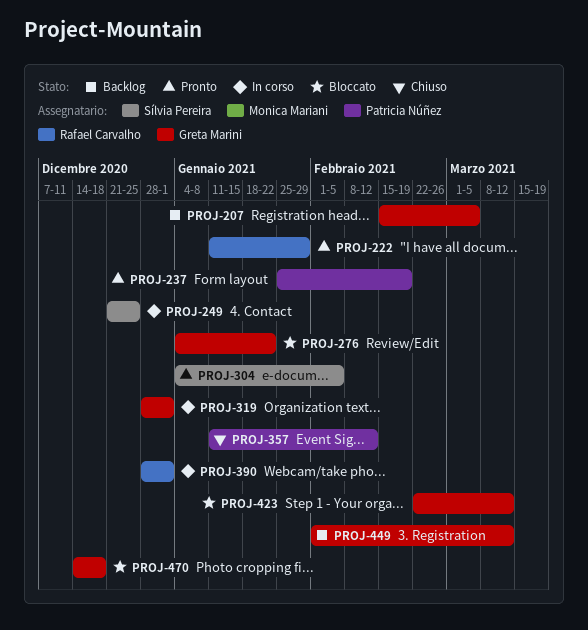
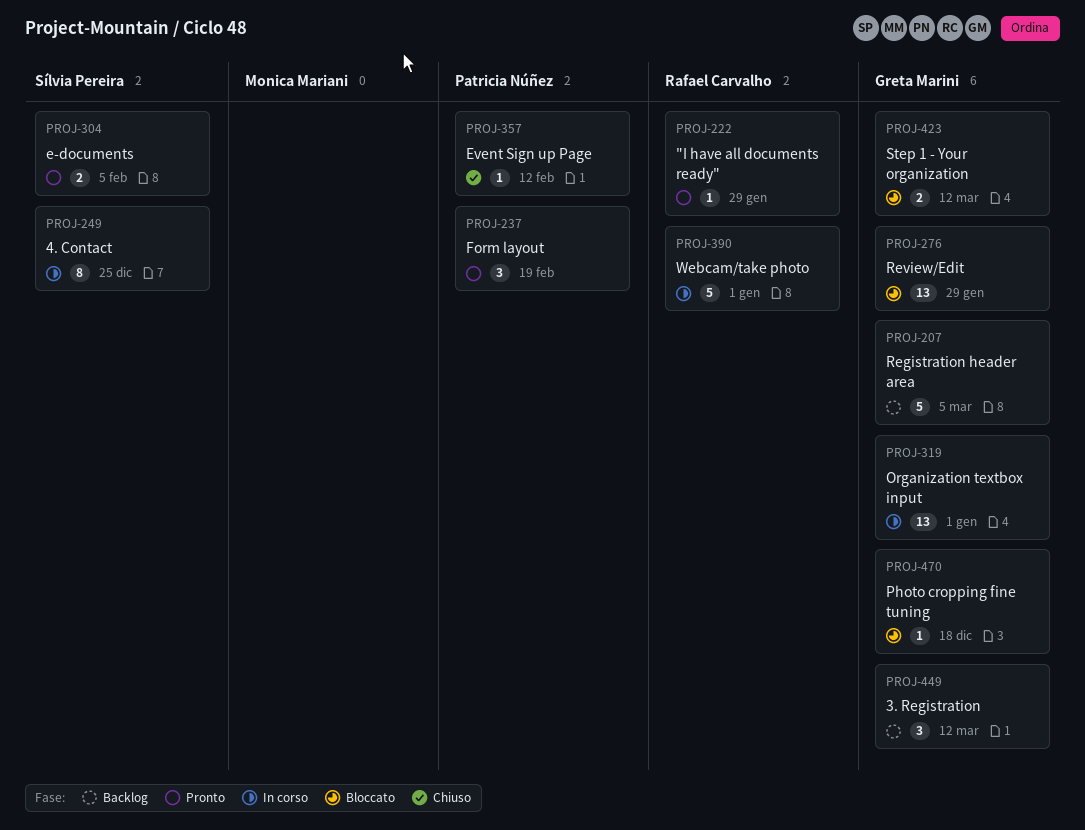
PROJ-276, due: Jan 22 -> Jan 29

